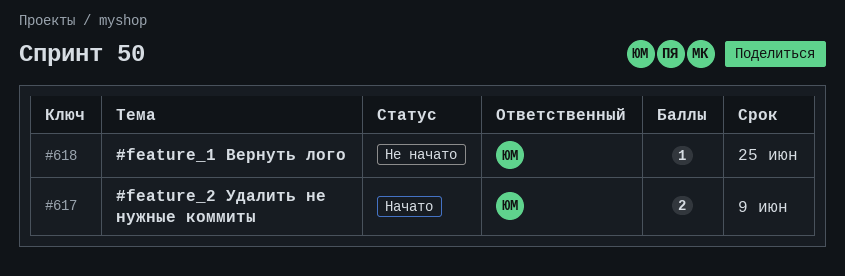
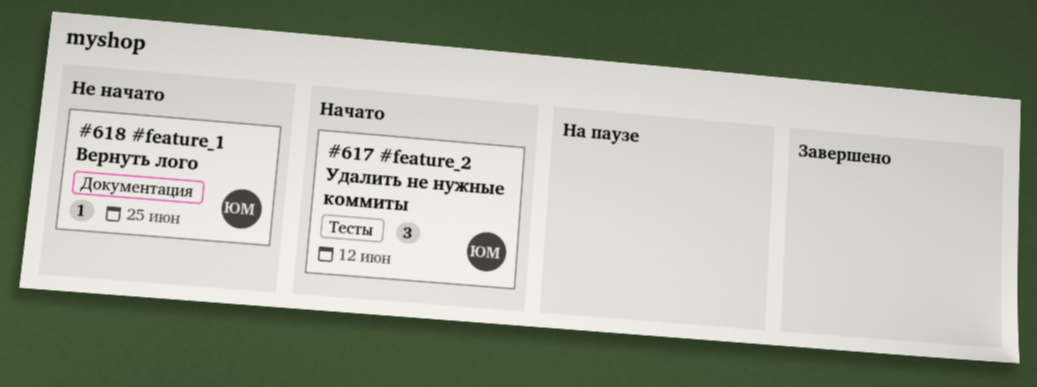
#617, estimate: 2 -> 3
#617, due: Jun 9 -> Jun 12

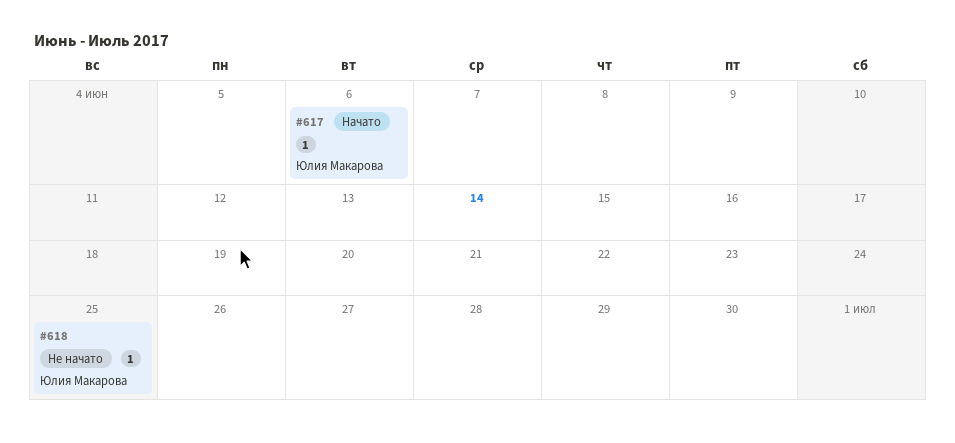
#617, estimate: 3 -> 1
#617, due: Jun 12 -> Jun 6

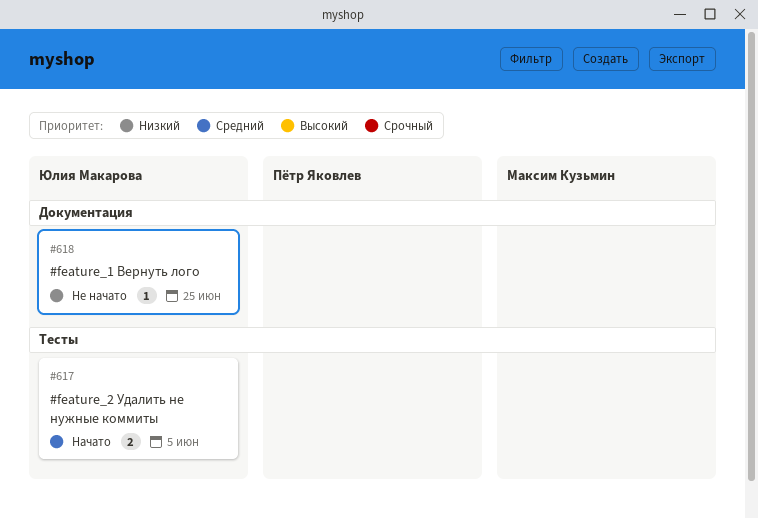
#617, estimate: 1 -> 2
#617, due: Jun 6 -> Jun 5

